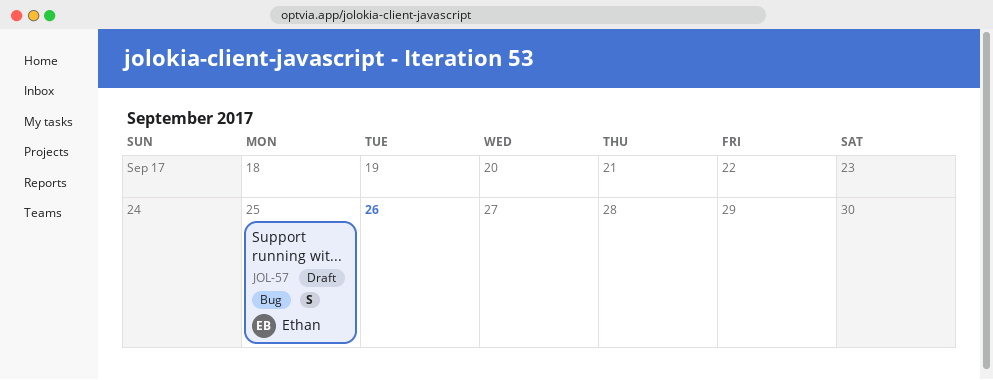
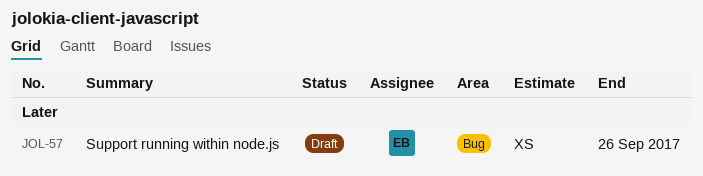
JOL-57, estimate: S -> XS
JOL-57, due: Sep 25 -> Sep 26

